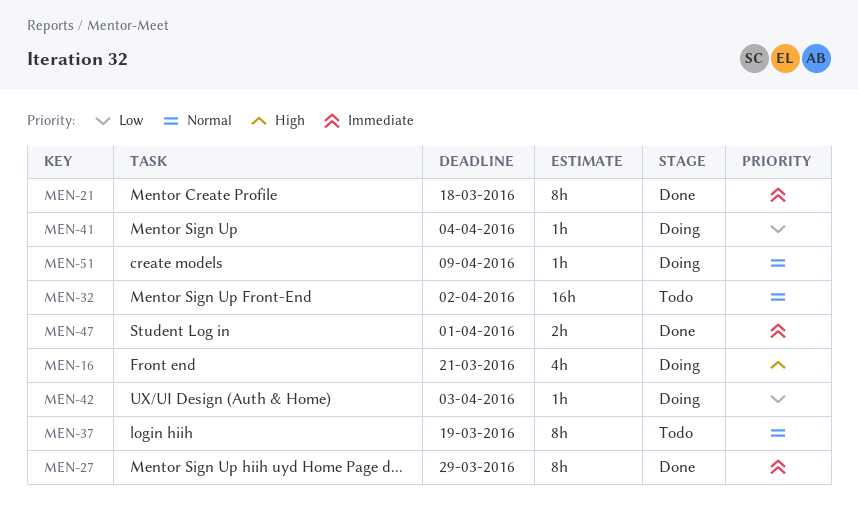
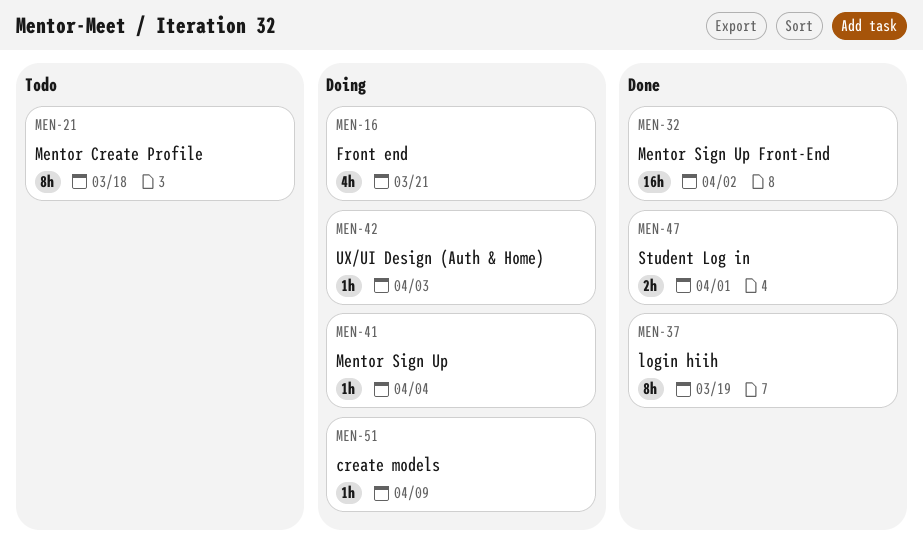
MEN-21, status: Done -> Todo
MEN-27: present -> none
MEN-32, status: Todo -> Done
MEN-37, status: Todo -> Done

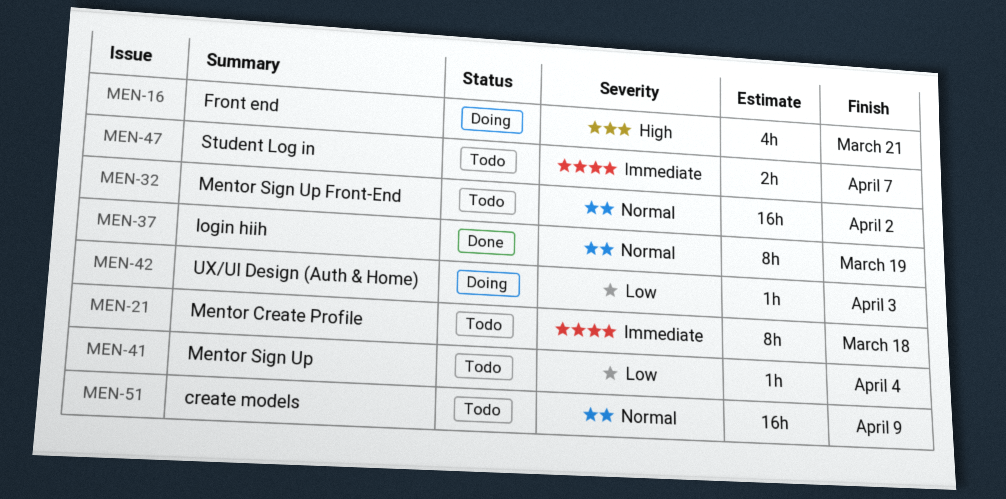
MEN-32, status: Done -> Todo
MEN-41, status: Doing -> Todo
MEN-47, status: Done -> Todo
MEN-47, due: Apr 1 -> Apr 7
MEN-51, status: Doing -> Todo
MEN-51, estimate: 1h -> 16h

